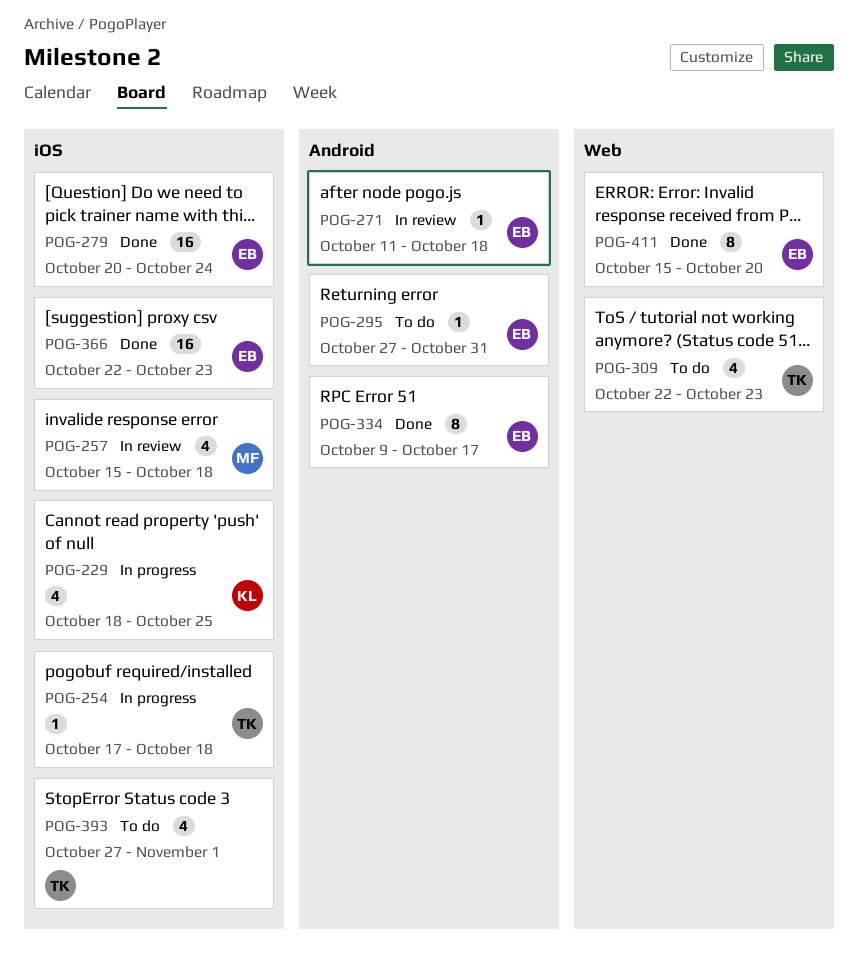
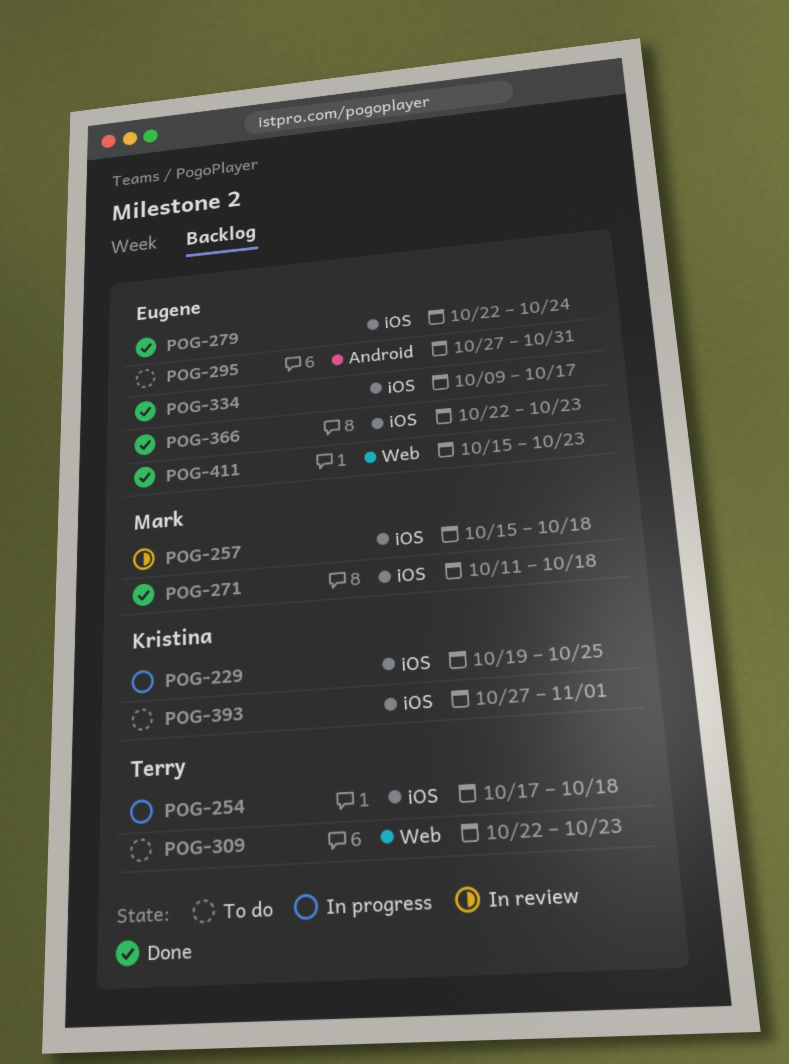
POG-229, start: Oct 18 -> Oct 19
POG-271, status: In review -> Done
POG-271, owner: Eugene -> Mark
POG-271, label: Android -> iOS
POG-279, start: Oct 20 -> Oct 22
POG-334, label: Android -> iOS
POG-393, owner: Terry -> Kristina
POG-411, due: Oct 20 -> Oct 23

